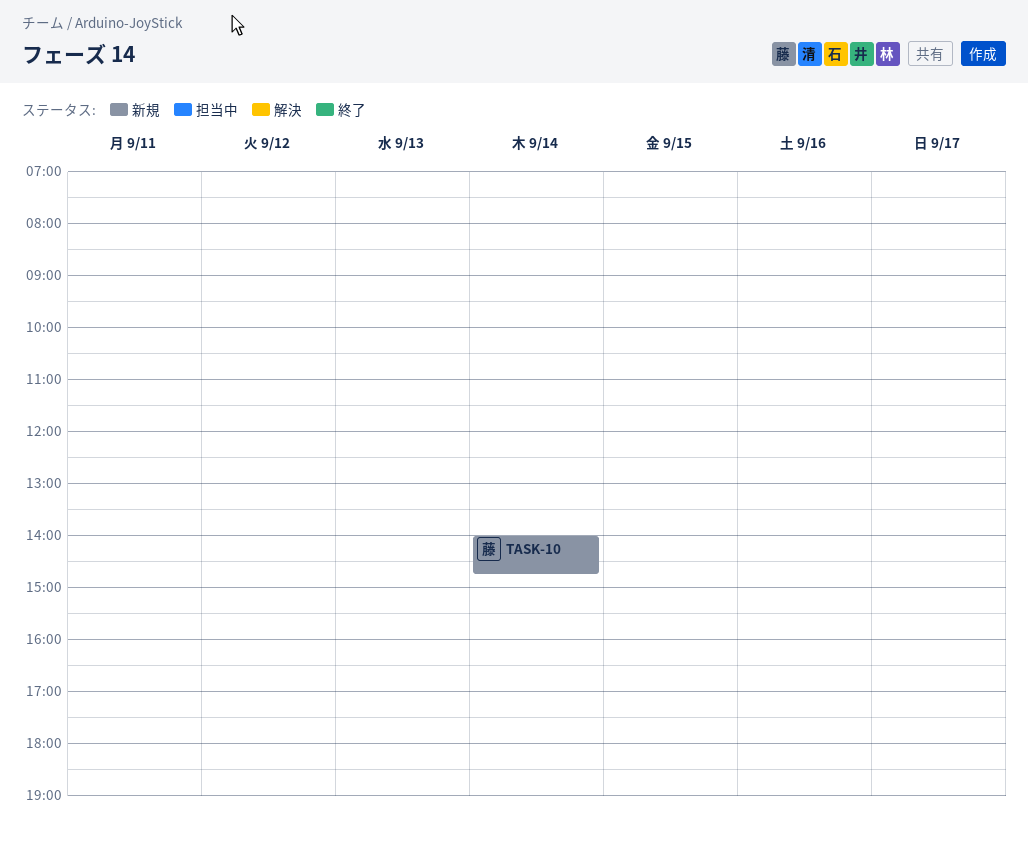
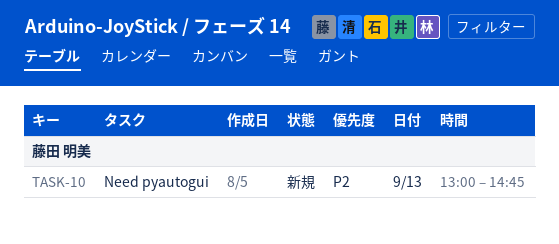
TASK-10, day: Sep 14 -> Sep 13
TASK-10, begins: 14:00 -> 13:00

